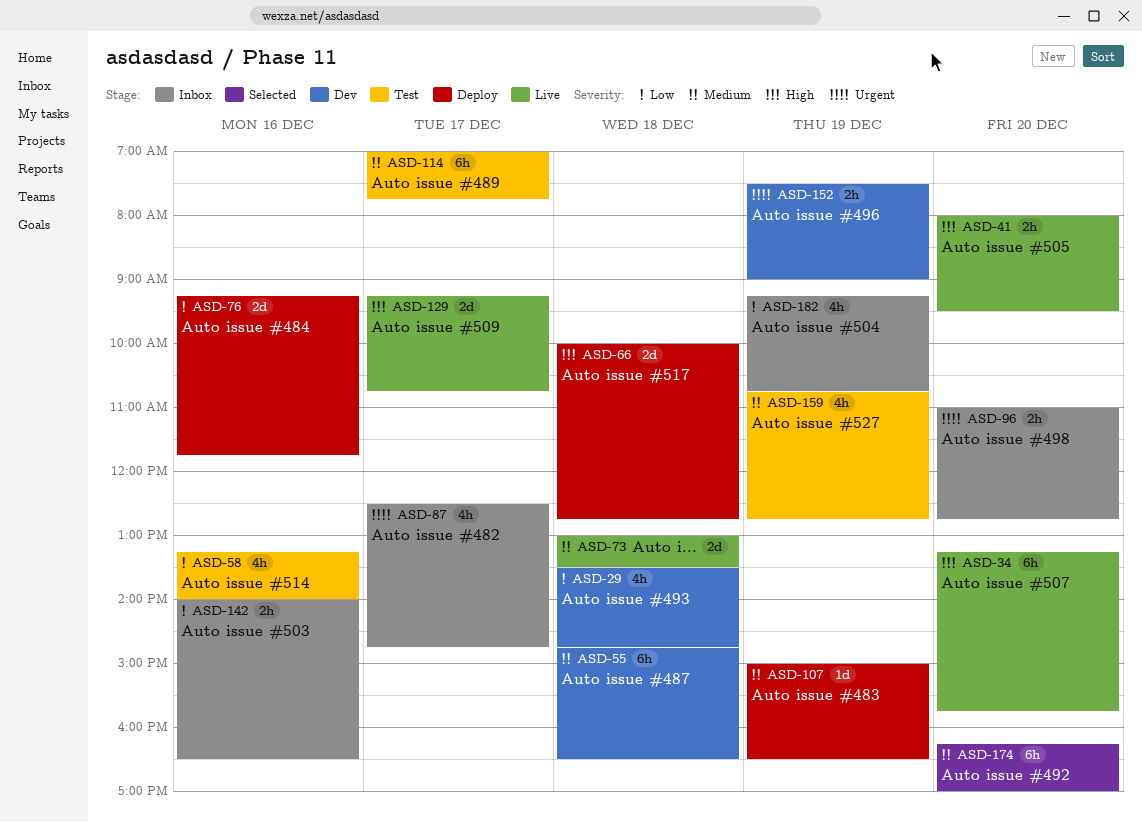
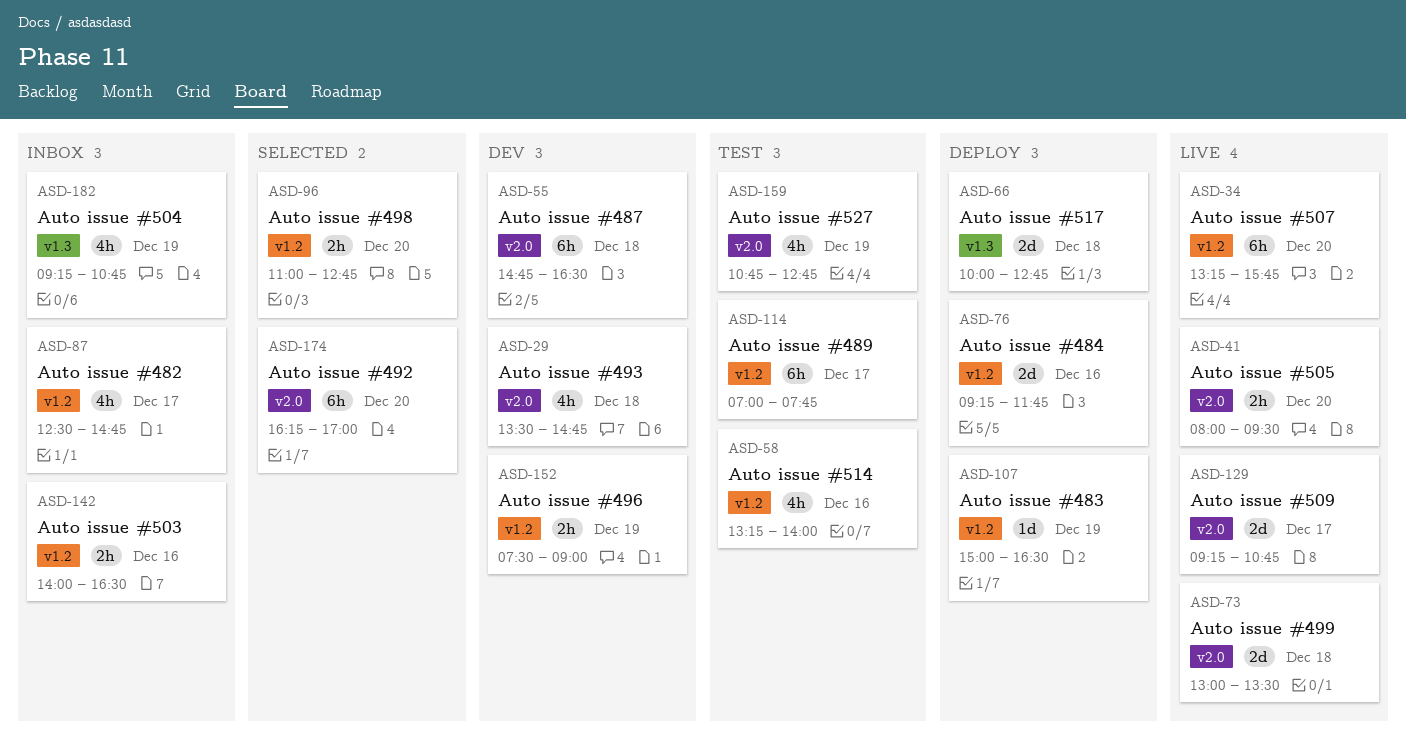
ASD-96, status: Inbox -> Selected

